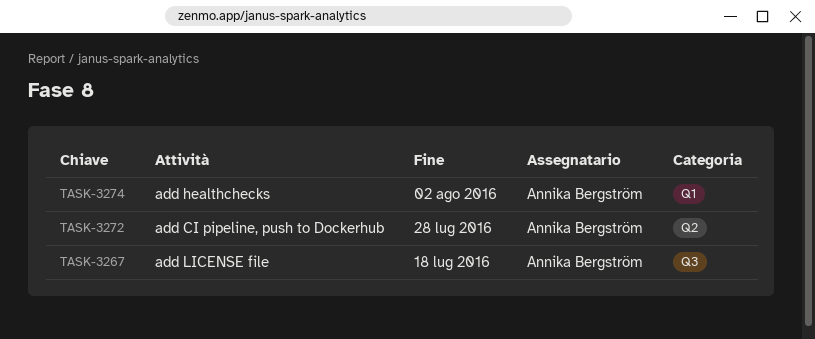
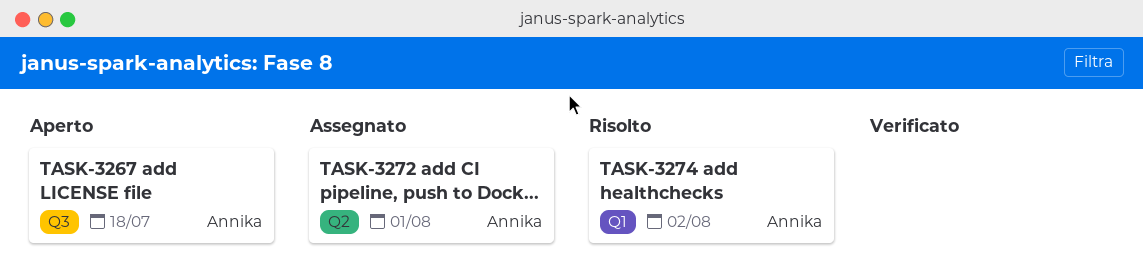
TASK-3272, due: Jul 28 -> Aug 1

